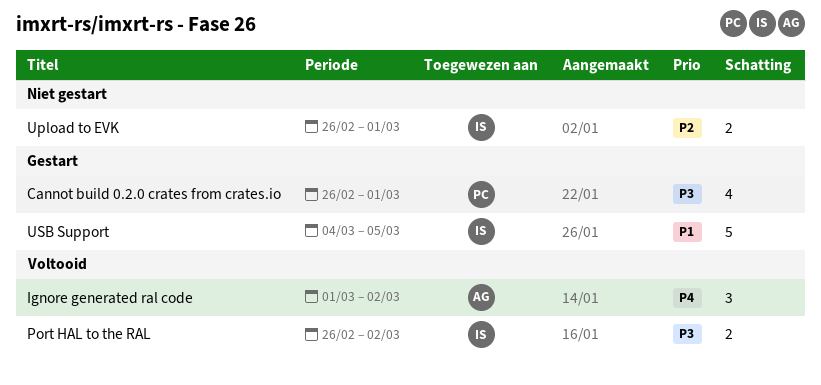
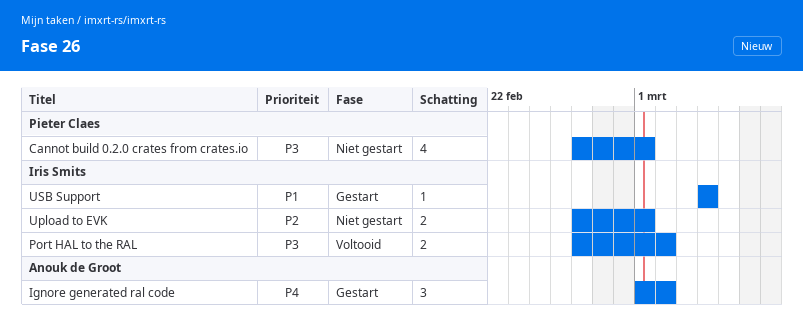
Cannot build 0.2.0 crates from crates.io, status: Gestart -> Niet gestart
Ignore generated ral code, status: Voltooid -> Gestart
USB Support, estimate: 5 -> 1
USB Support, due: Mar 5 -> Mar 4

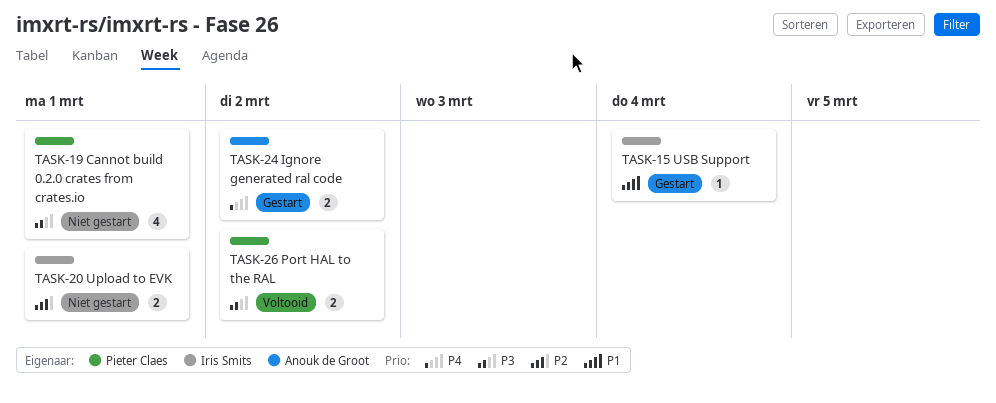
Ignore generated ral code, estimate: 3 -> 2
Port HAL to the RAL, owner: Iris Smits -> Pieter Claes

